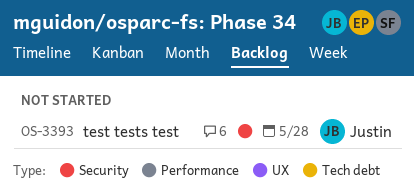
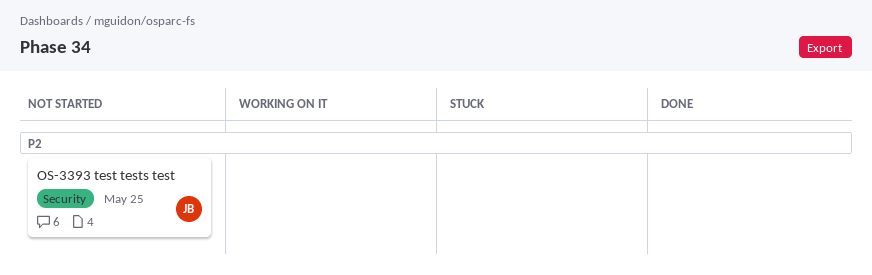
OS-3393, due: May 28 -> May 25

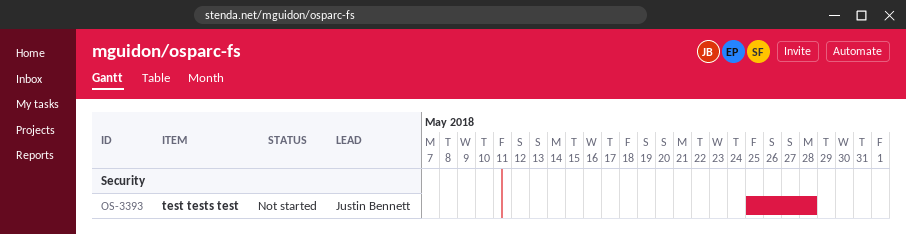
OS-3393, due: May 25 -> May 28

